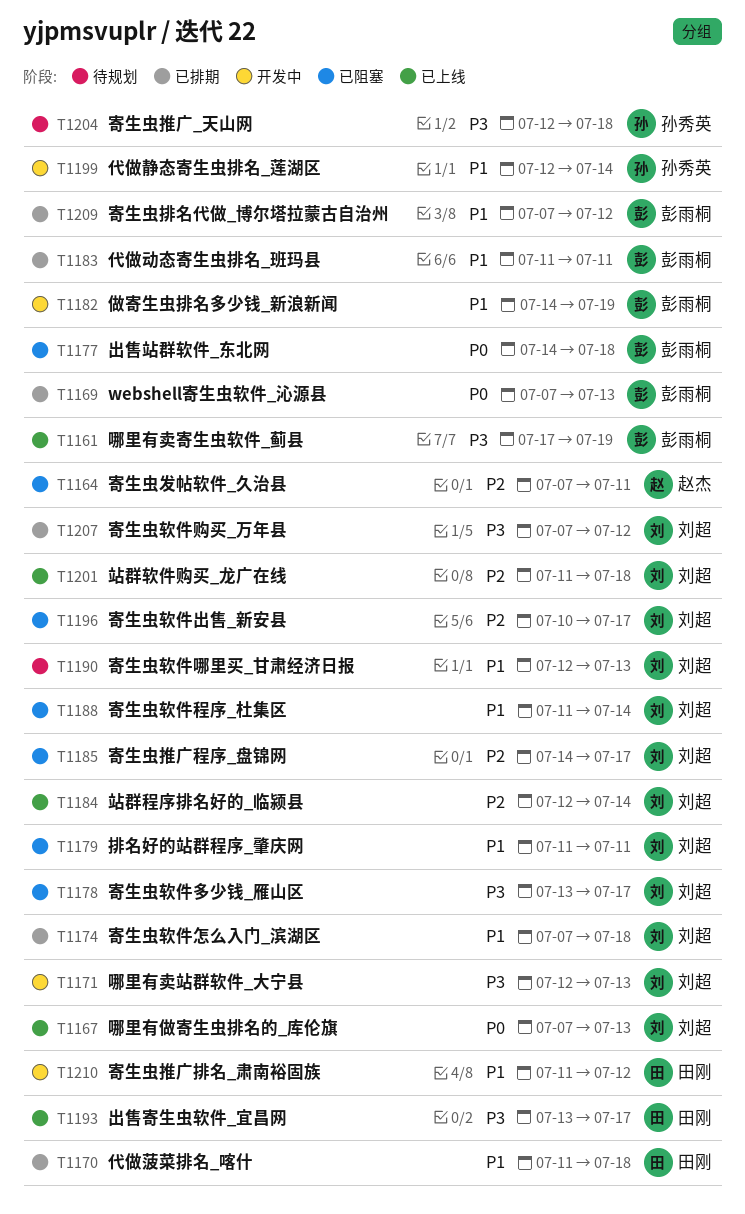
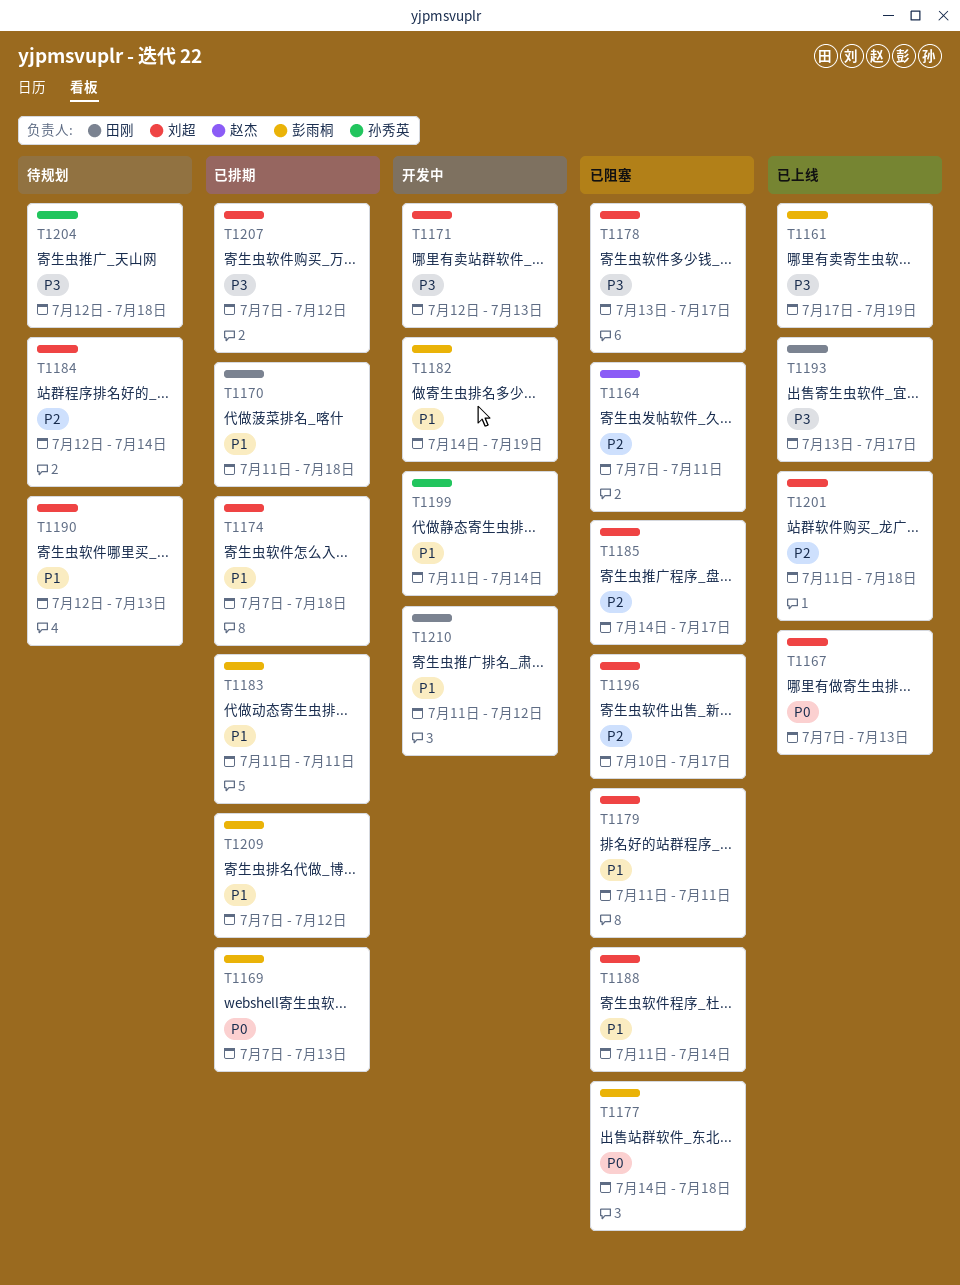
T1184, status: 已上线 -> 待规划
T1199, start: Jul 12 -> Jul 11

